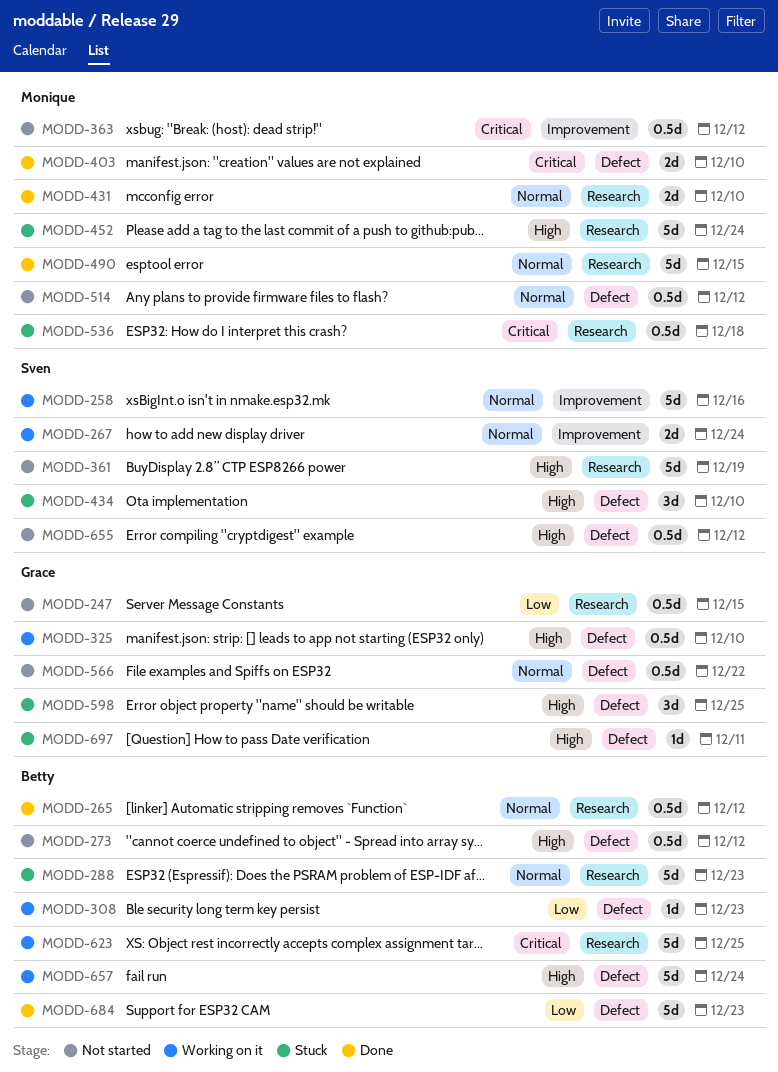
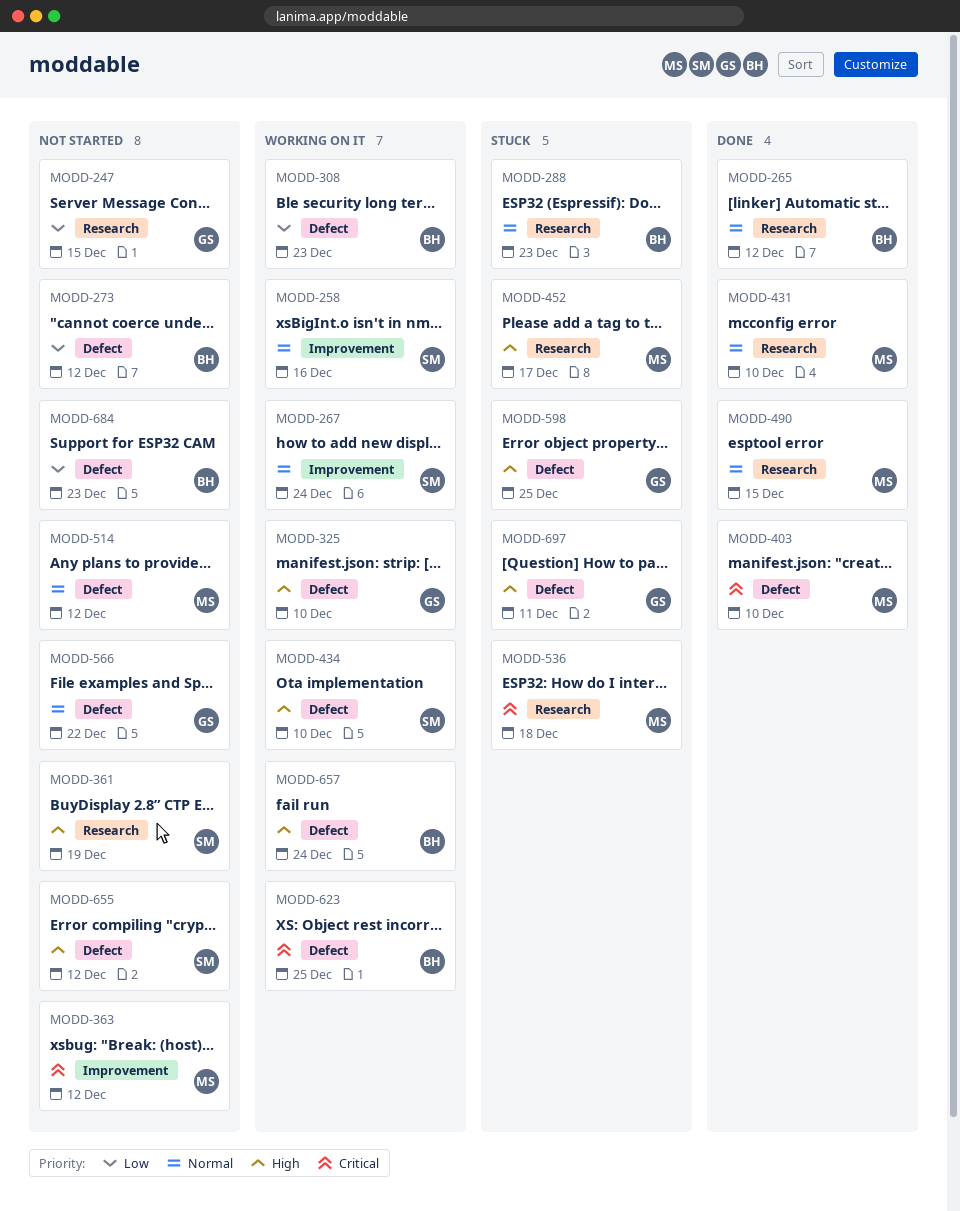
MODD-273, priority: High -> Low
MODD-434, status: Stuck -> Working on it
MODD-452, due: Dec 24 -> Dec 17
MODD-623, label: Research -> Defect
MODD-684, status: Done -> Not started

